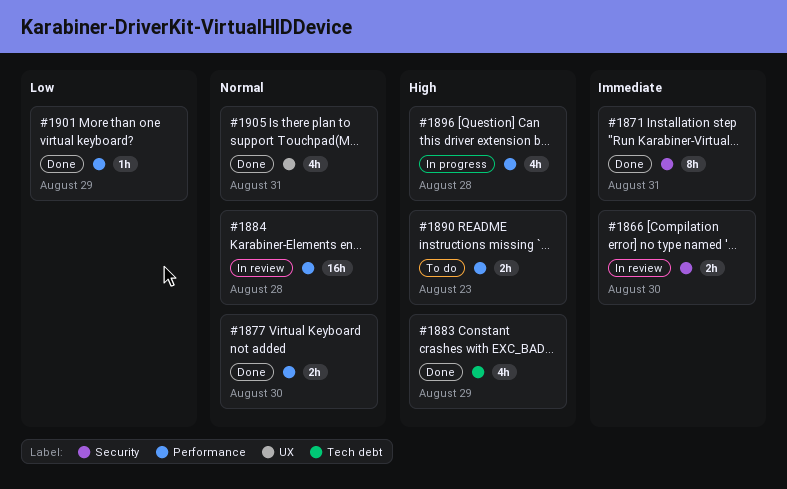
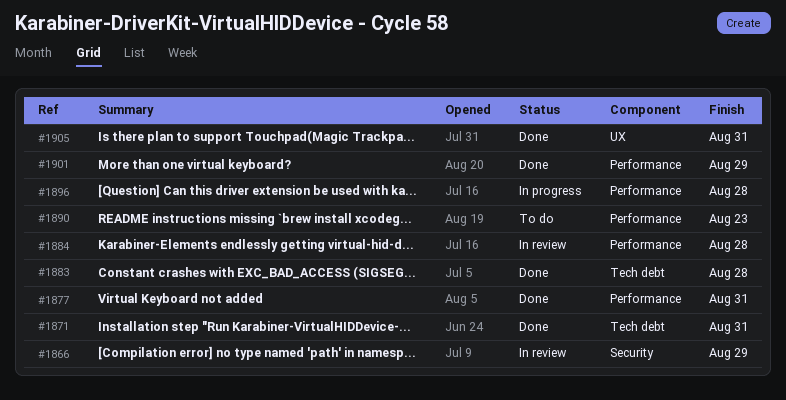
#1866, due: Aug 30 -> Aug 29
#1871, label: Security -> Tech debt
#1877, due: Aug 30 -> Aug 31
#1883, due: Aug 29 -> Aug 28

